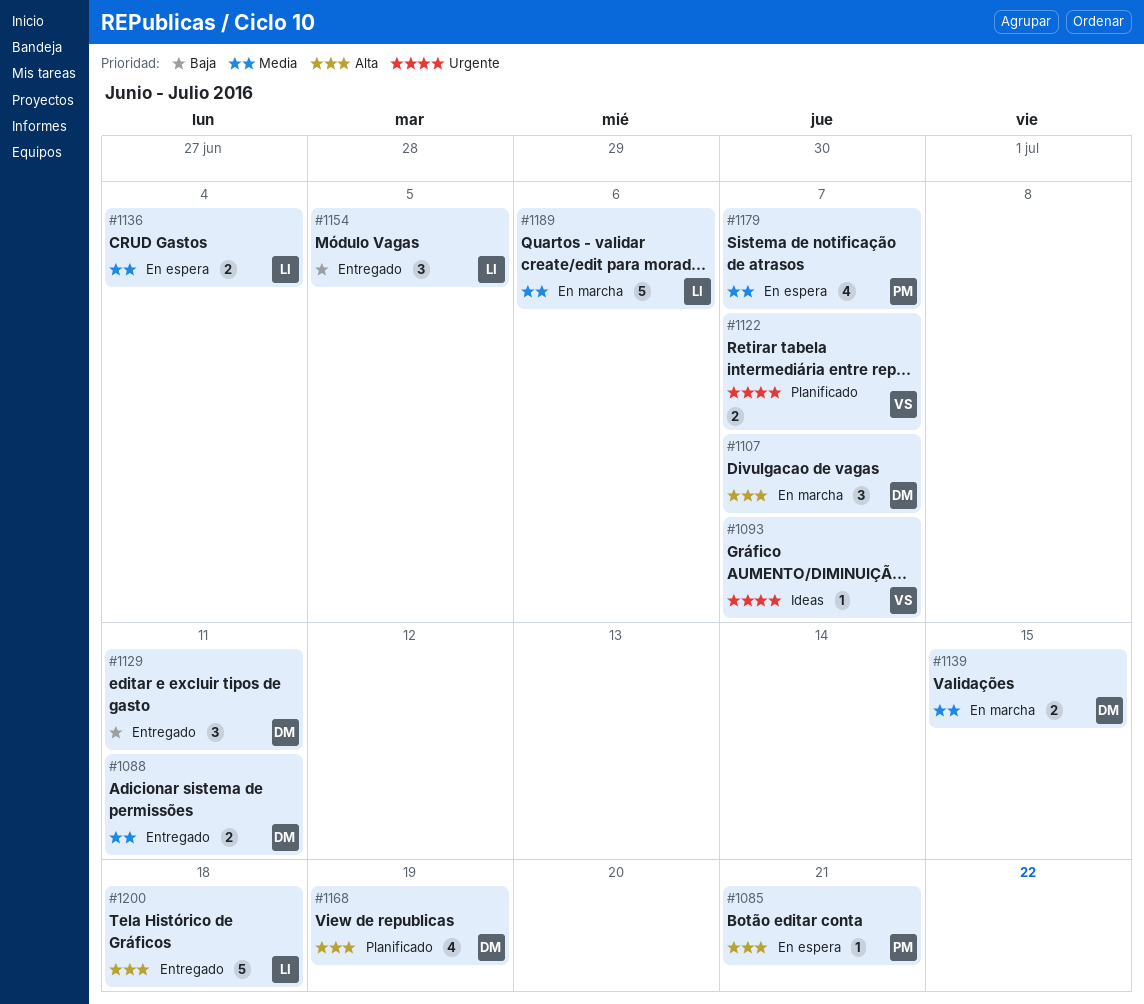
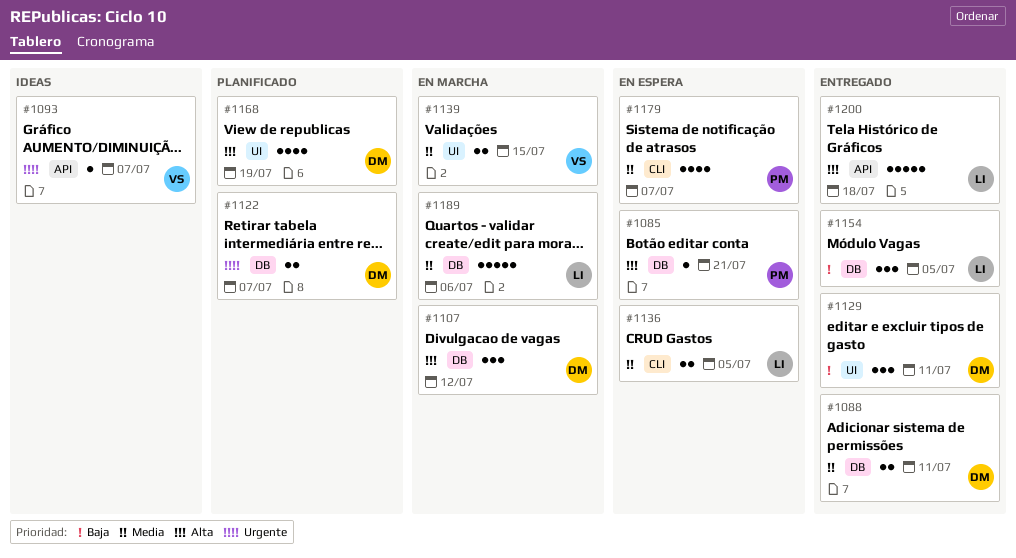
#1107, due: Jul 7 -> Jul 12
#1122, owner: VS -> DM
#1136, due: Jul 4 -> Jul 5
#1139, owner: DM -> VS

